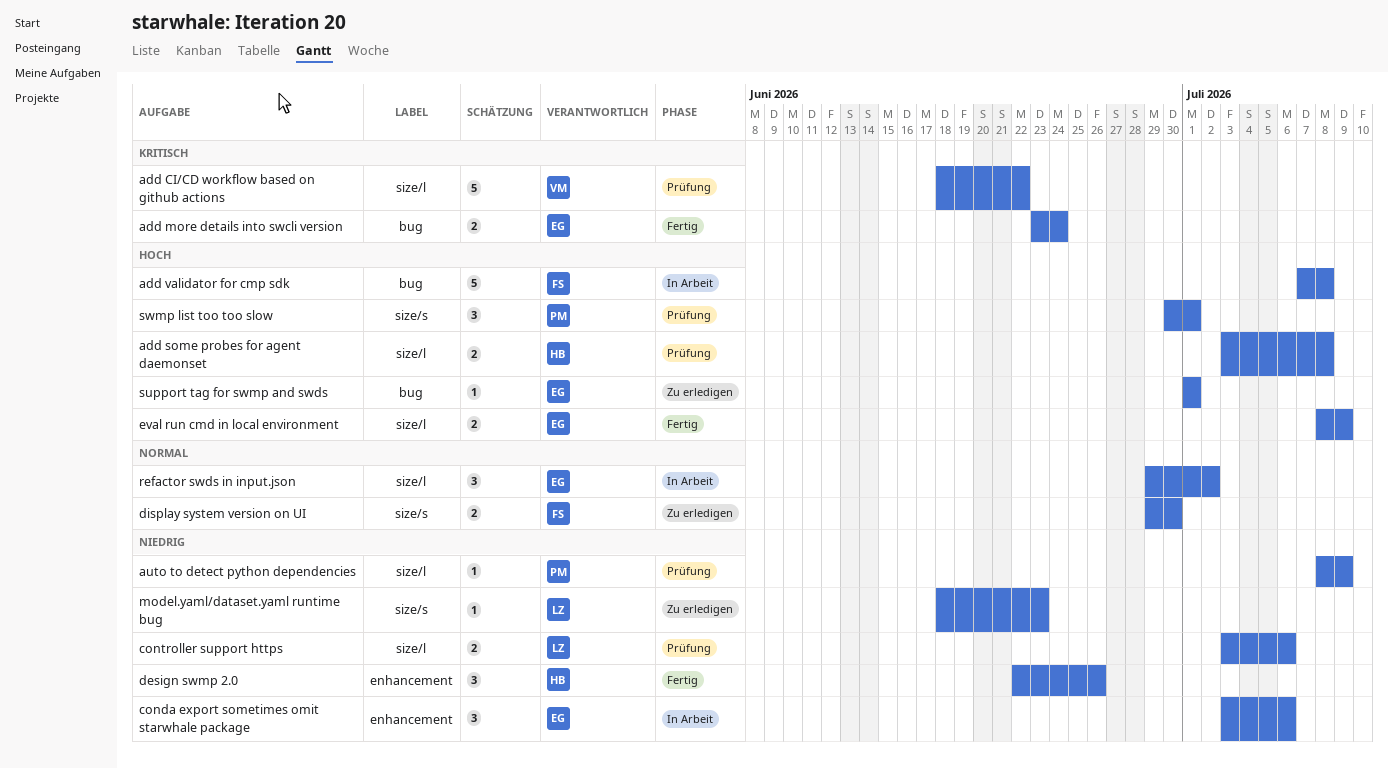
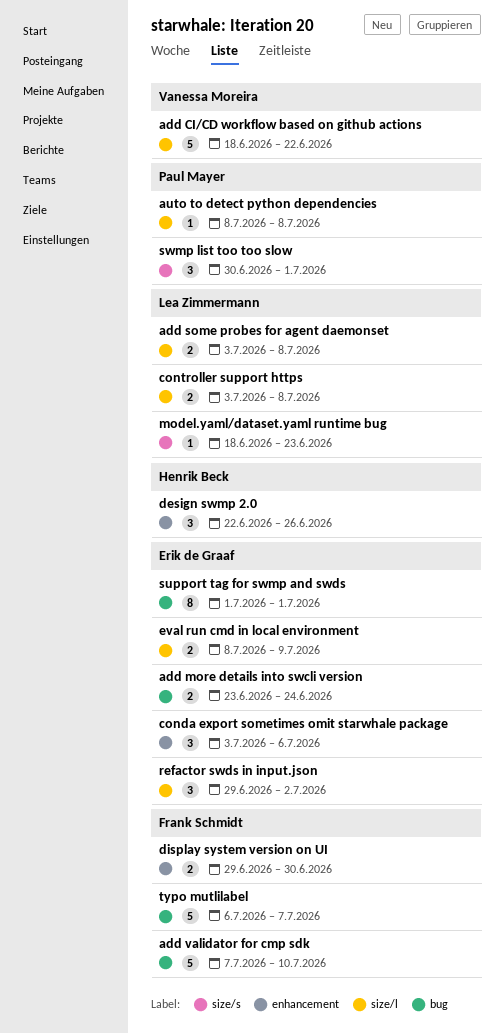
add some probes for agent daemonset, owner: Henrik Beck -> Lea Zimmermann
add validator for cmp sdk, due: Jul 8 -> Jul 10
auto to detect python dependencies, due: Jul 9 -> Jul 8
controller support https, due: Jul 6 -> Jul 8
display system version on UI, label: size/s -> enhancement
support tag for swmp and swds, estimate: 1 -> 8
typo mutlilabel: none -> present

